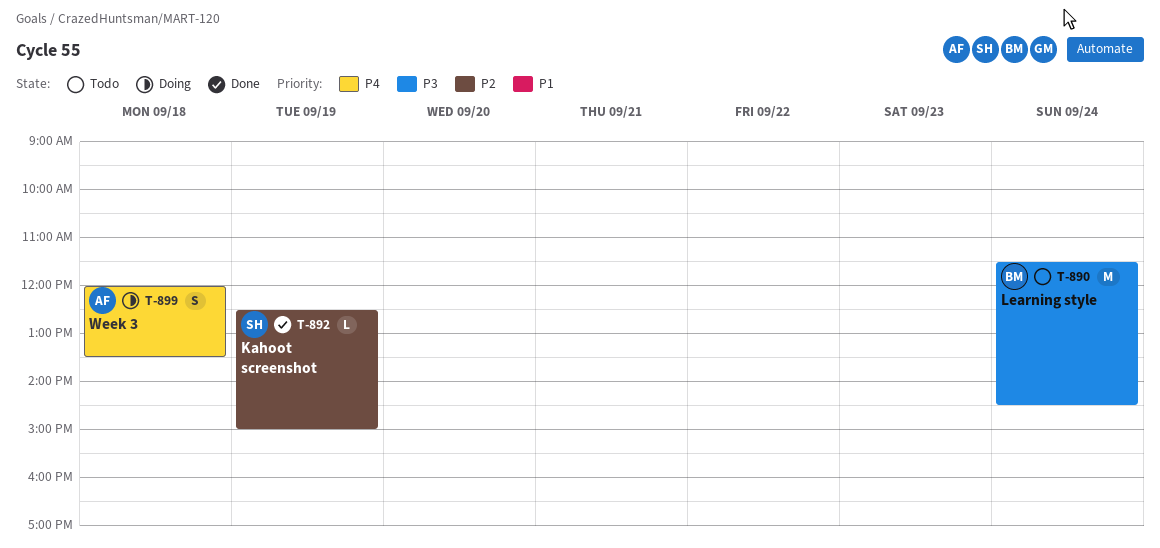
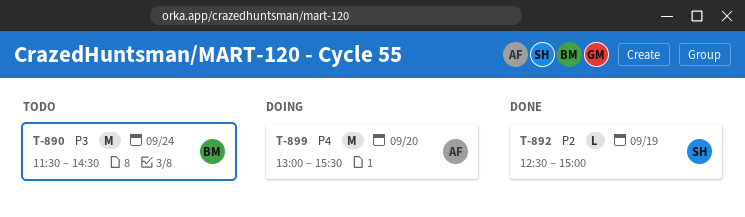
T-899, estimate: S -> M
T-899, day: Sep 18 -> Sep 20
T-899, begins: 12:00 -> 13:00
T-899, ends: 13:30 -> 15:30

